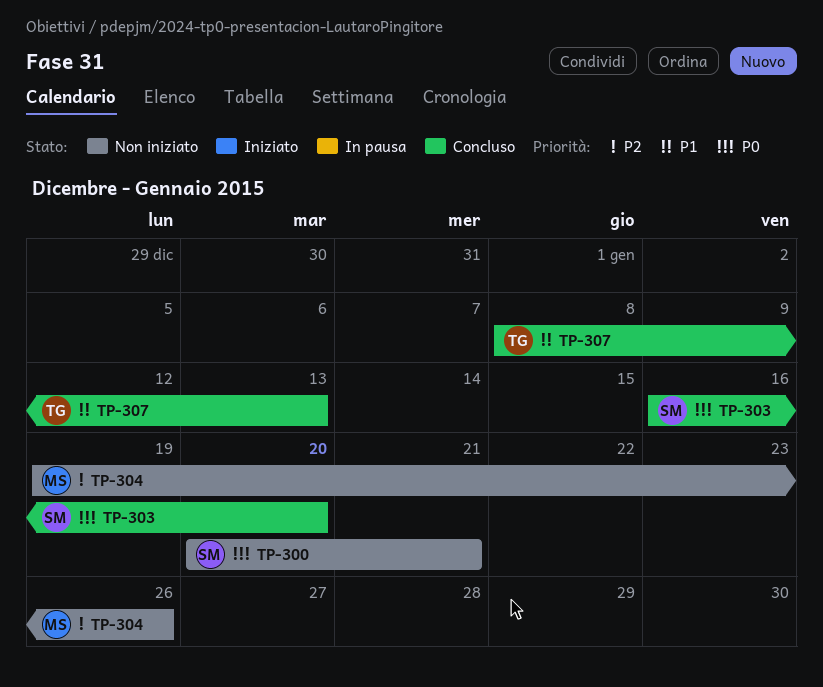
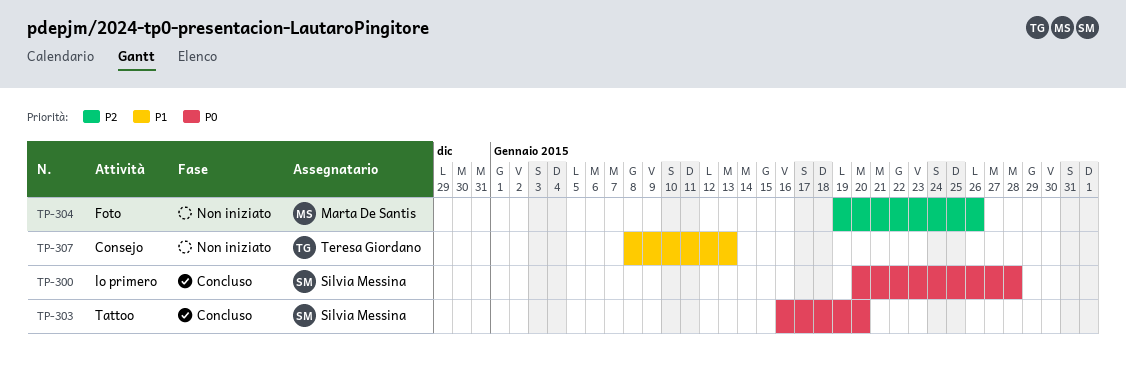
TP-300, status: Non iniziato -> Concluso
TP-300, due: Jan 21 -> Jan 28
TP-307, status: Concluso -> Non iniziato

